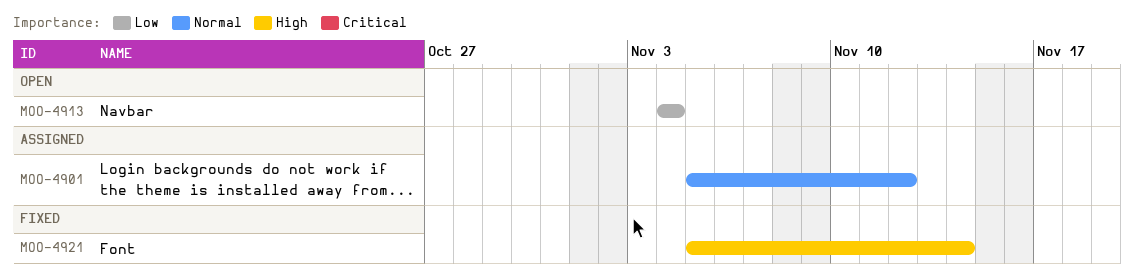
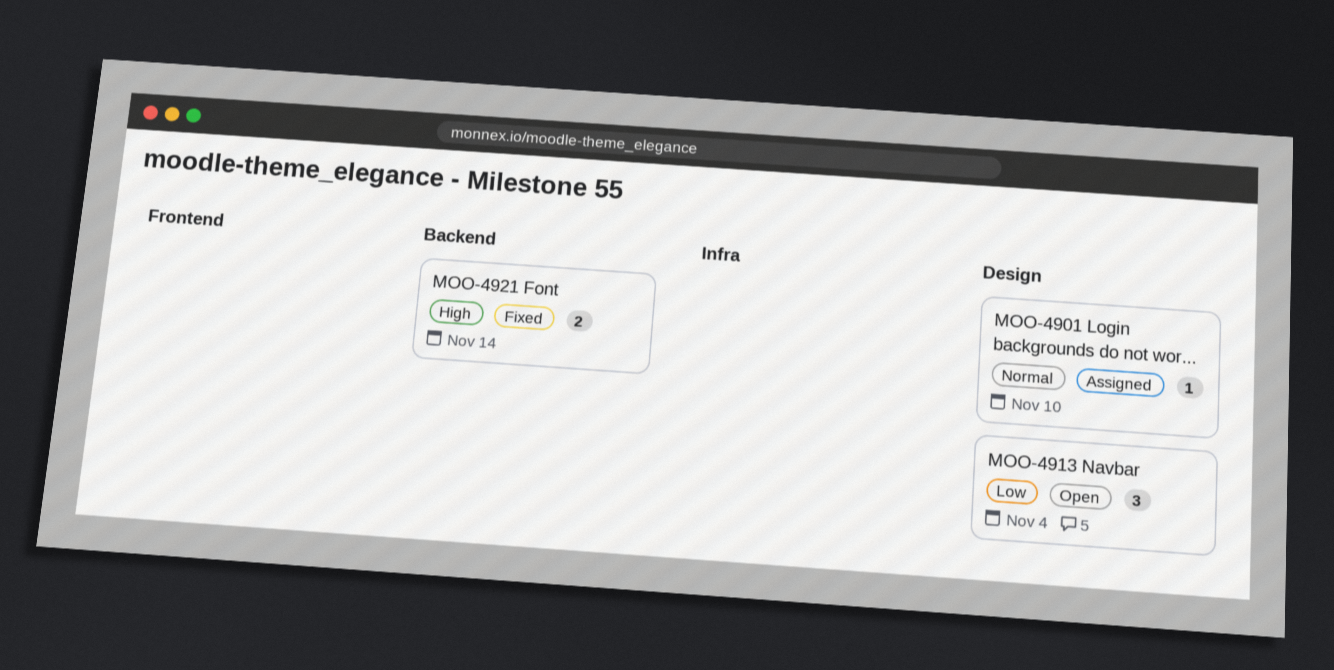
MOO-4901, due: Nov 12 -> Nov 10

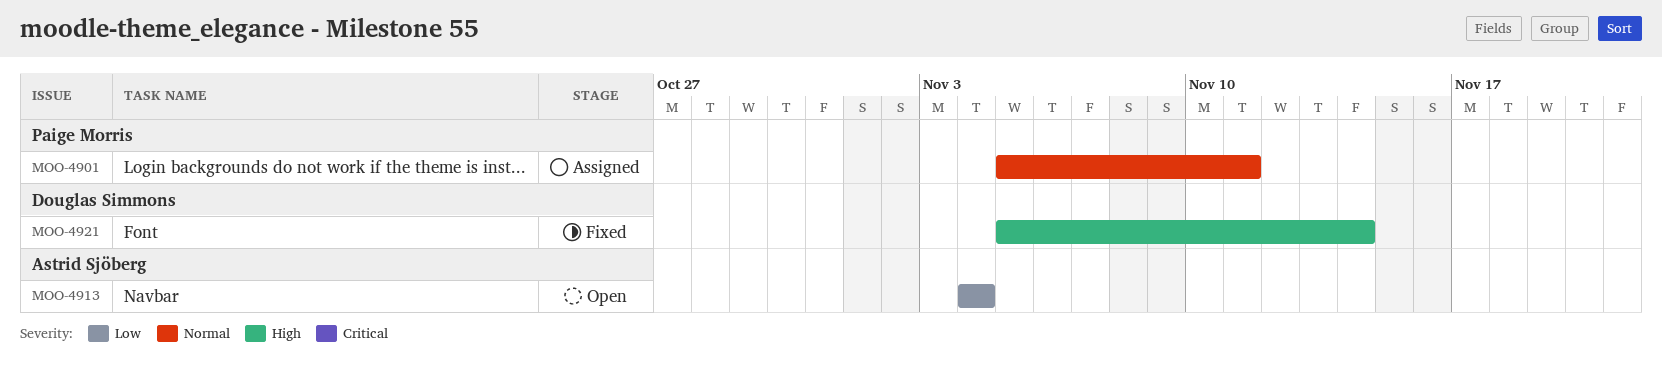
MOO-4901, due: Nov 10 -> Nov 11

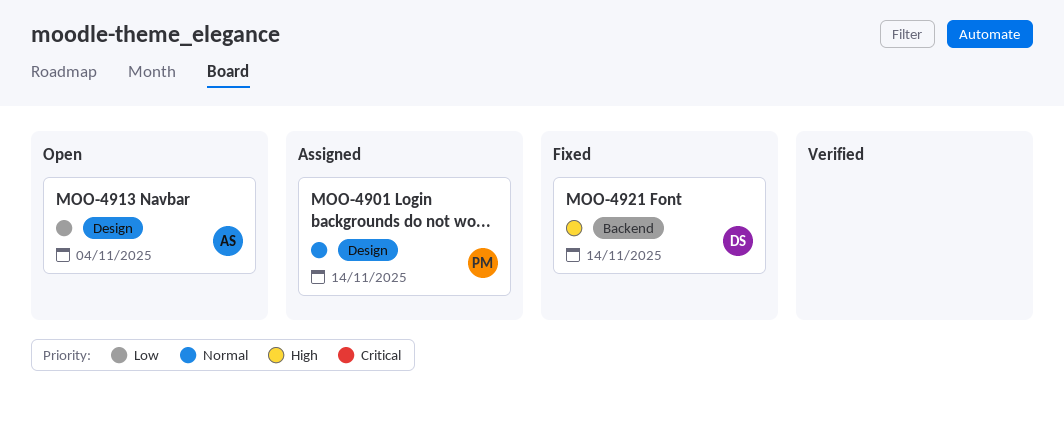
MOO-4901, due: Nov 11 -> Nov 14

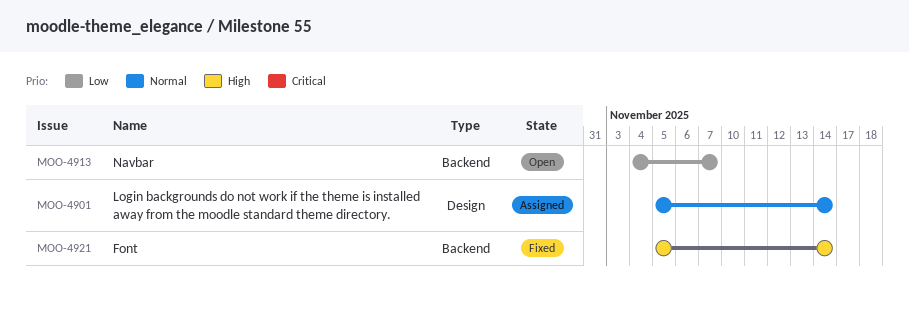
MOO-4913, label: Design -> Backend
MOO-4913, due: Nov 4 -> Nov 7

